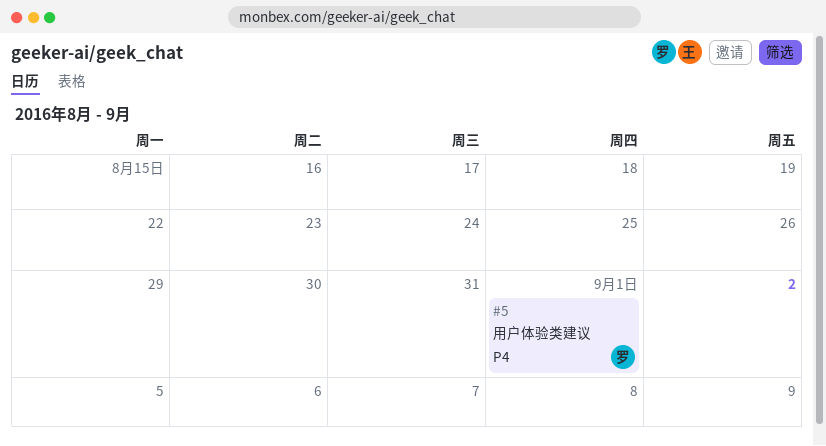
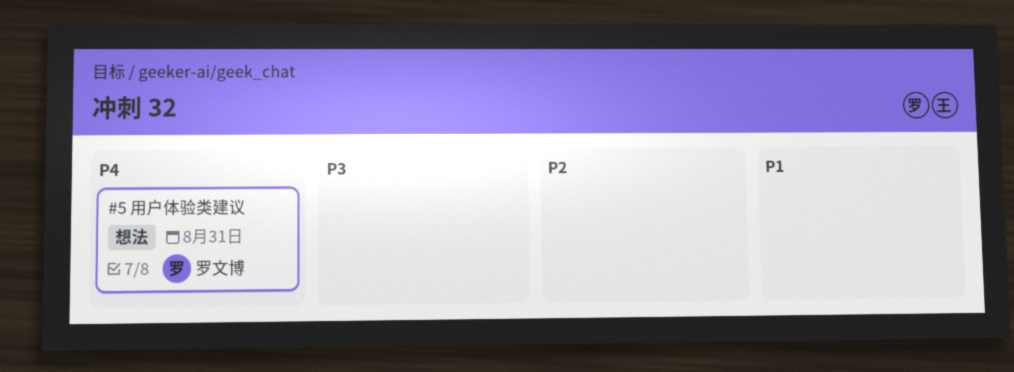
#5, due: Sep 1 -> Aug 31

